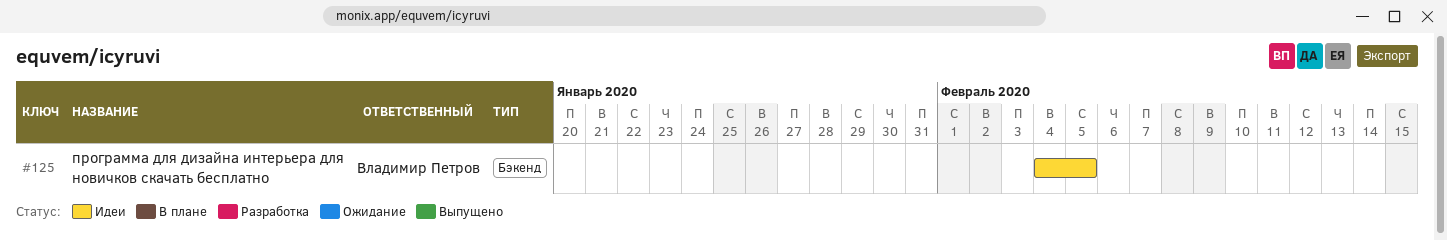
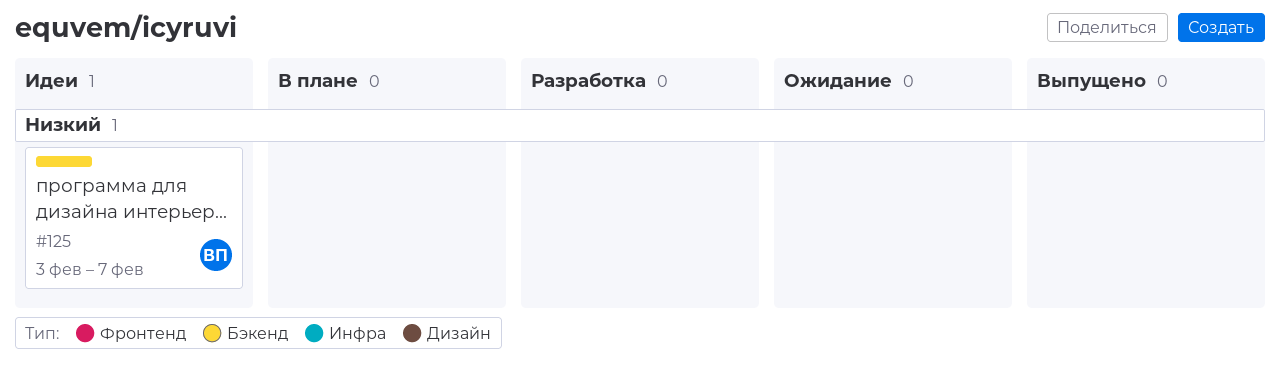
#125, start: Feb 4 -> Feb 3
#125, due: Feb 5 -> Feb 7

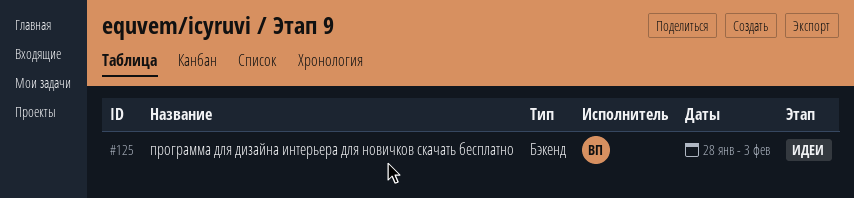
#125, start: Feb 3 -> Jan 28
#125, due: Feb 7 -> Feb 3

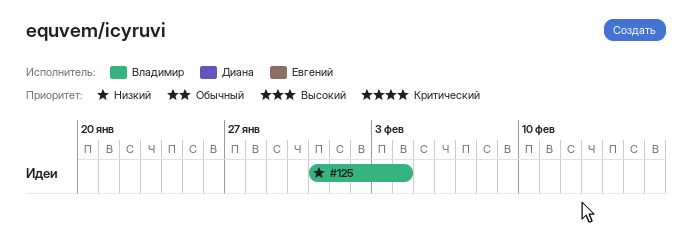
#125, start: Jan 28 -> Jan 31
#125, due: Feb 3 -> Feb 4

